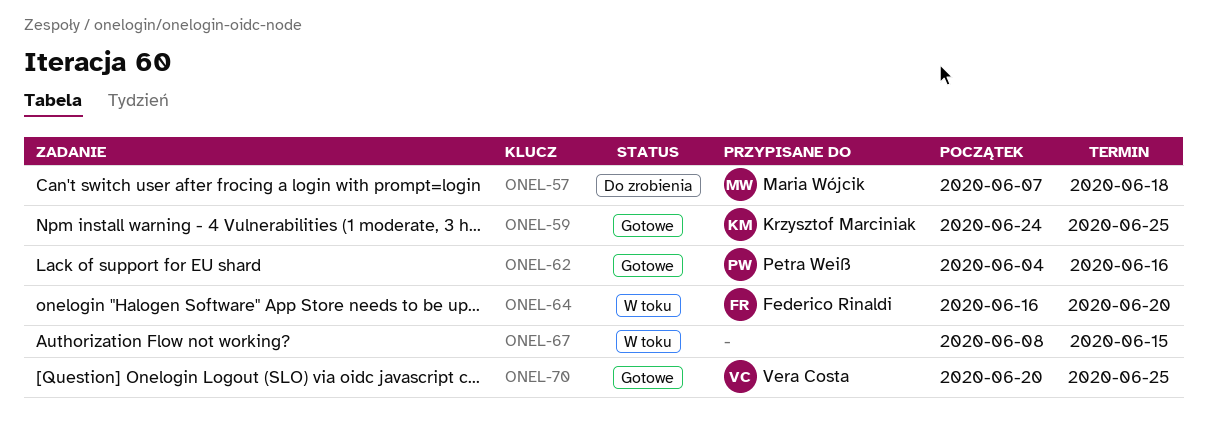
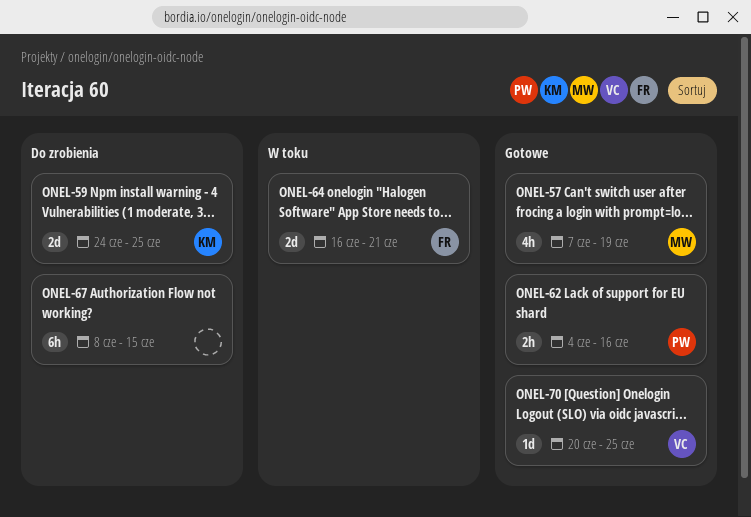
ONEL-57, status: Do zrobienia -> Gotowe
ONEL-57, due: Jun 18 -> Jun 19
ONEL-59, status: Gotowe -> Do zrobienia
ONEL-64, due: Jun 20 -> Jun 21
ONEL-67, status: W toku -> Do zrobienia

